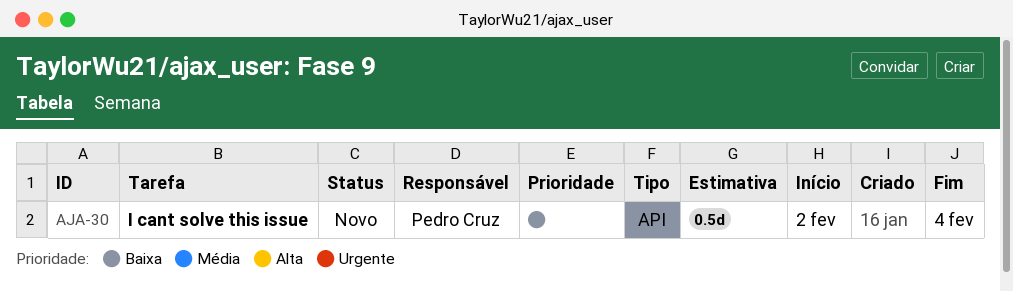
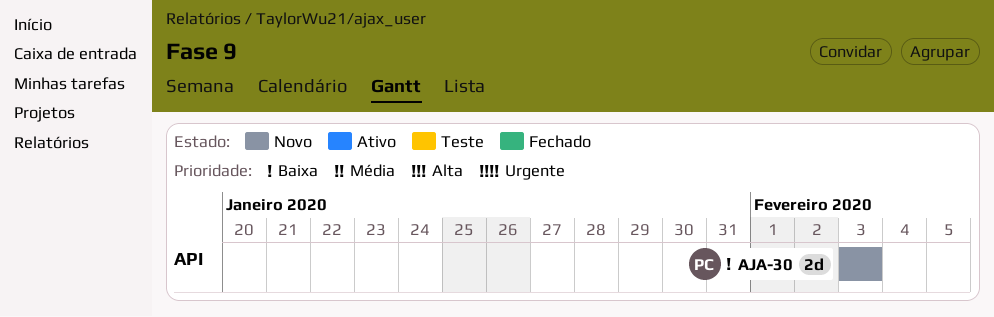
AJA-30, estimate: 0.5d -> 2d
AJA-30, start: Feb 2 -> Feb 3
AJA-30, due: Feb 4 -> Feb 3

